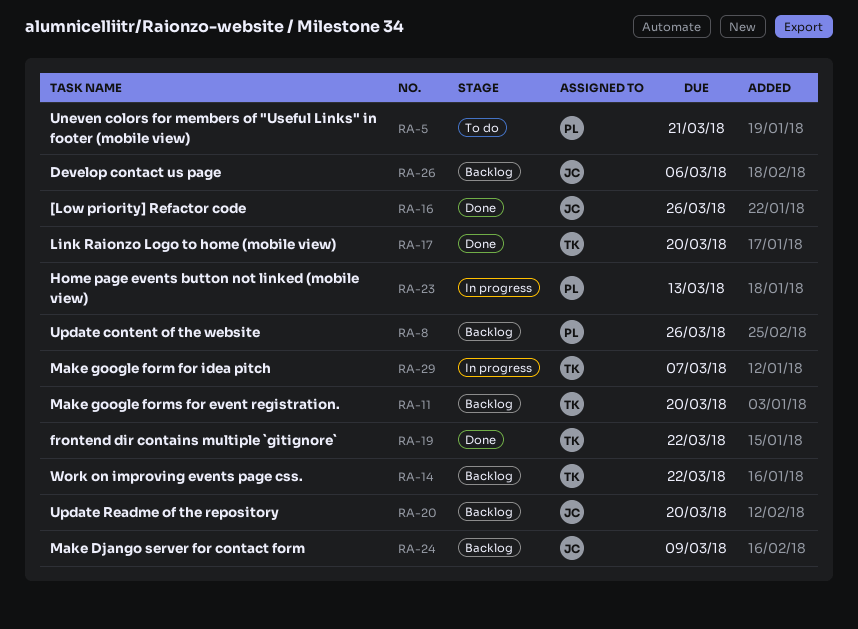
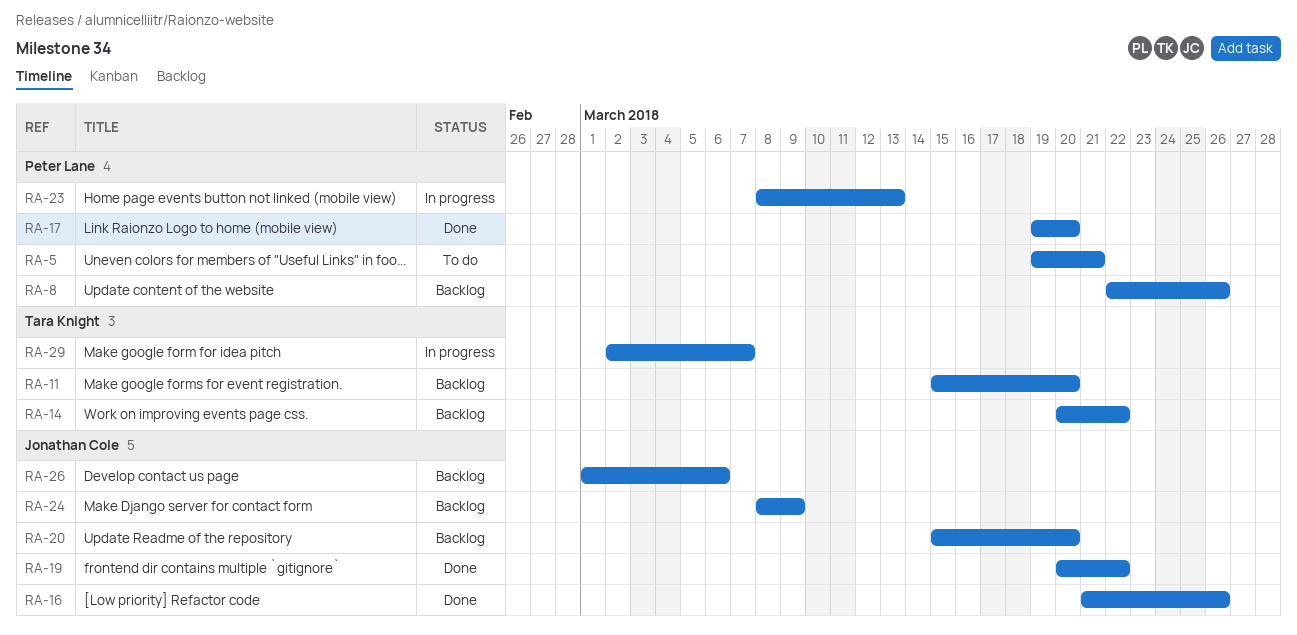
RA-17, owner: Tara Knight -> Peter Lane
RA-19, owner: Tara Knight -> Jonathan Cole

